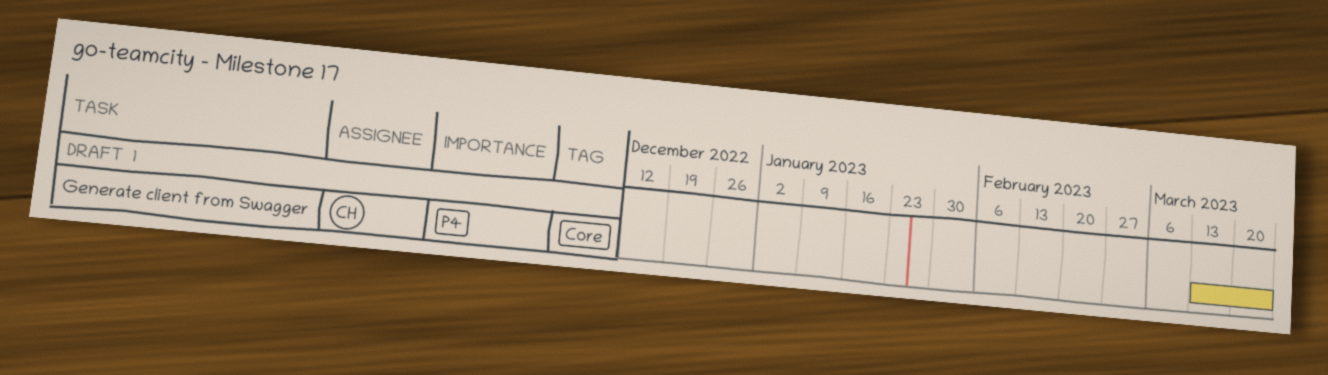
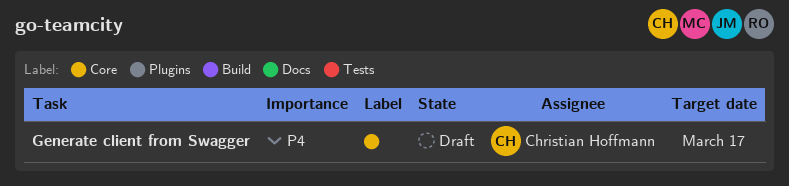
Generate client from Swagger, due: Mar 24 -> Mar 17

